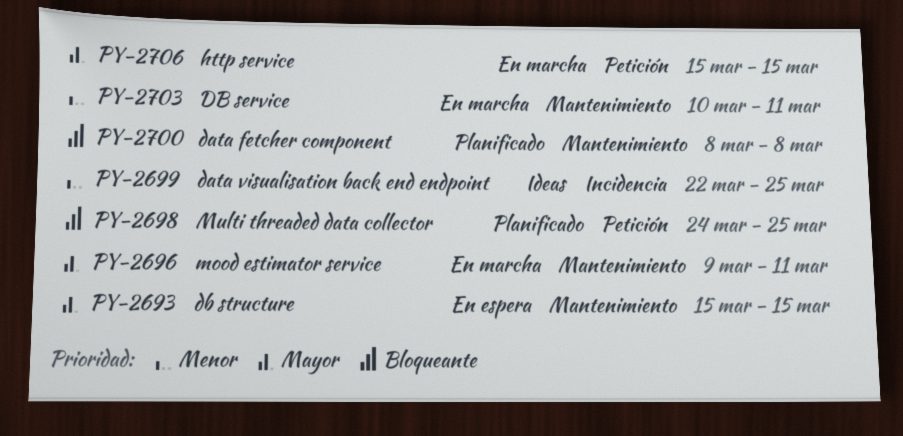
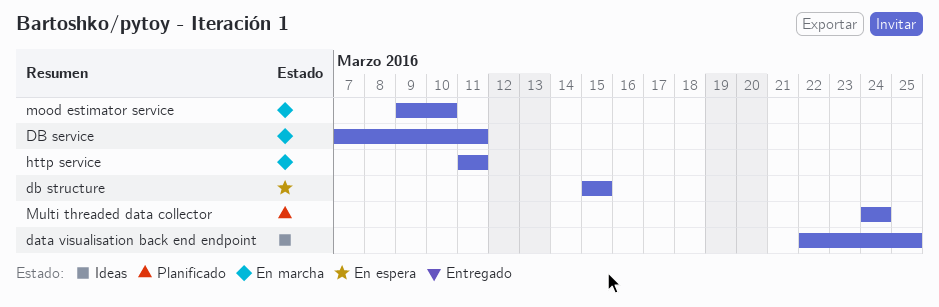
data fetcher component: present -> none
DB service, start: Mar 10 -> Mar 7
http service, start: Mar 15 -> Mar 11
http service, due: Mar 15 -> Mar 11
mood estimator service, due: Mar 11 -> Mar 10
Multi threaded data collector, due: Mar 25 -> Mar 24

